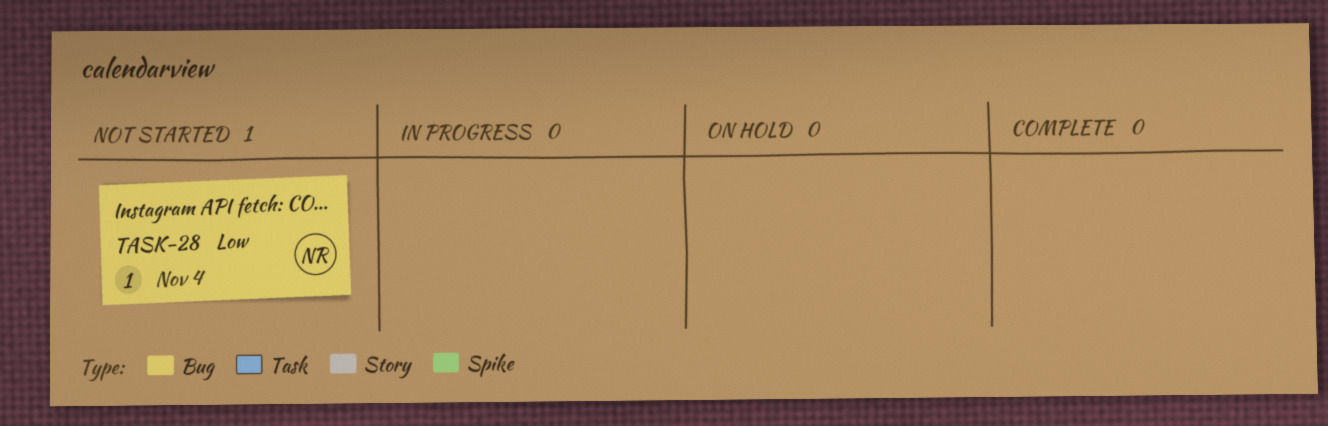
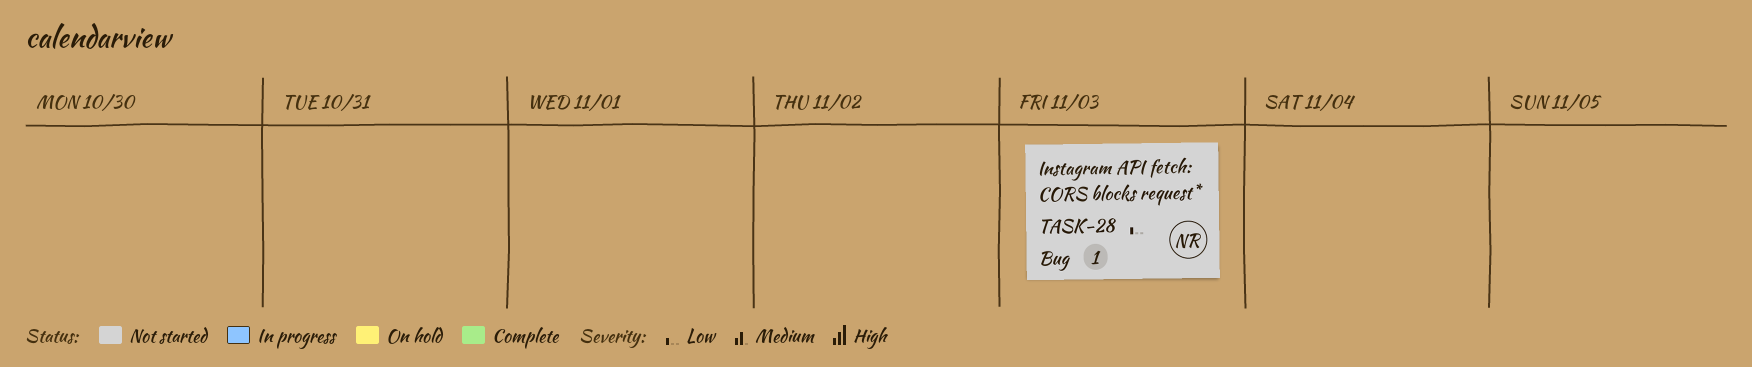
TASK-28, due: Nov 4 -> Nov 3

